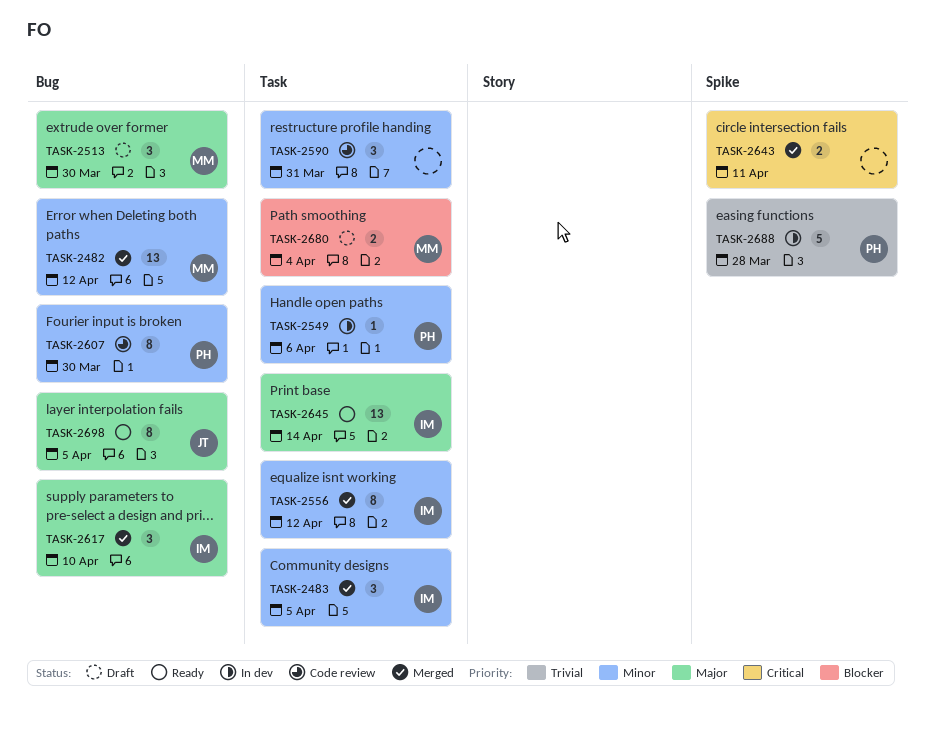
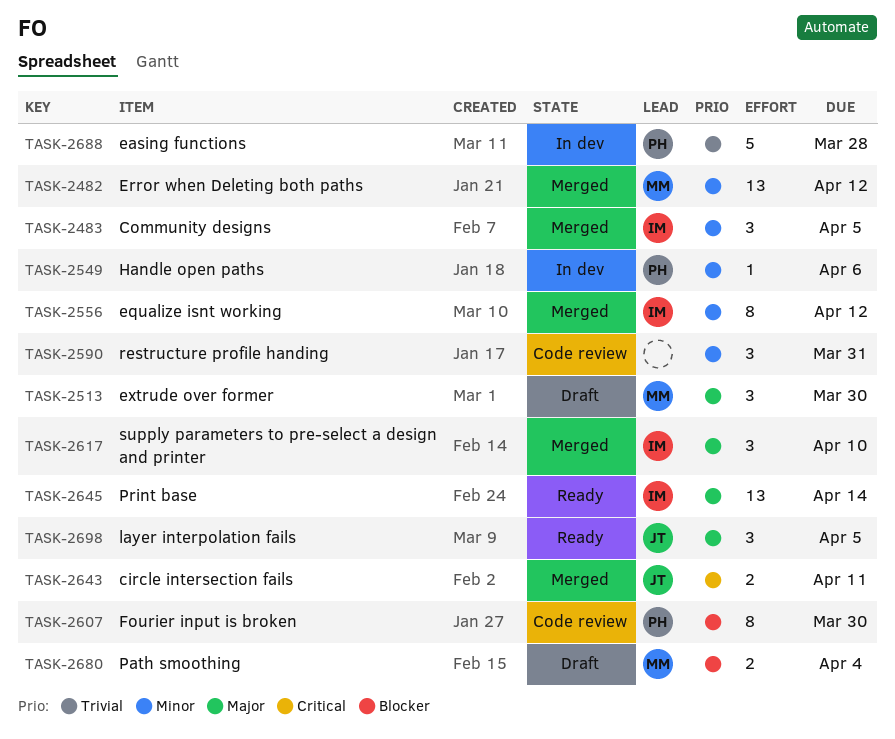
TASK-2607, priority: Minor -> Blocker
TASK-2643, owner: none -> JT
TASK-2698, estimate: 8 -> 3

